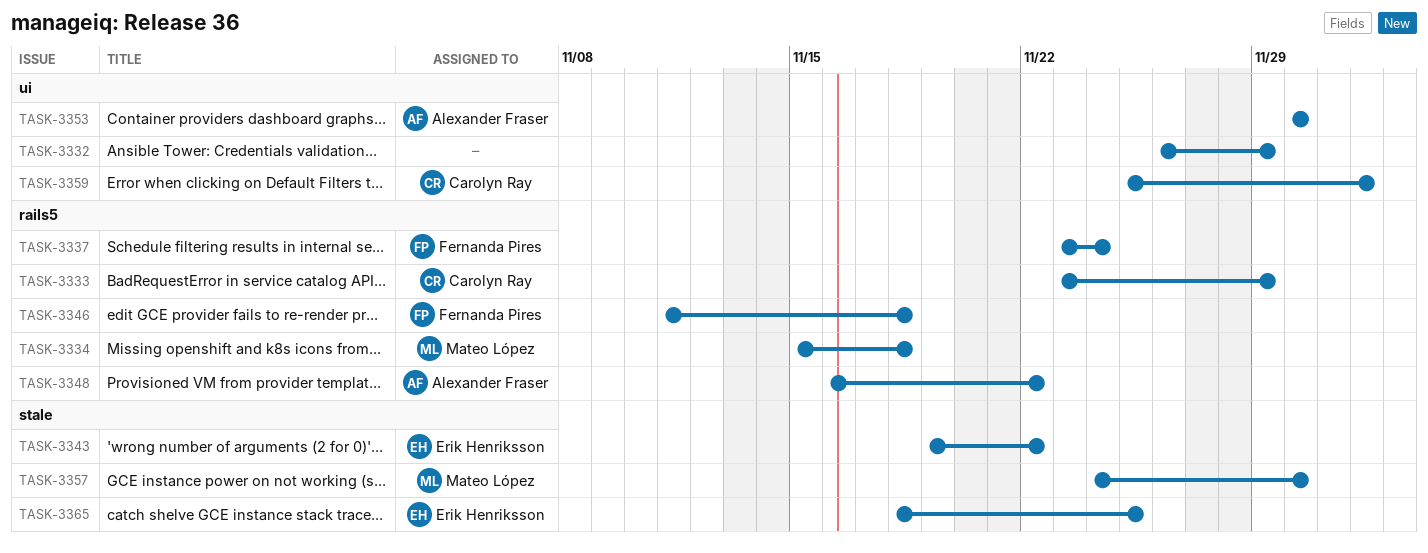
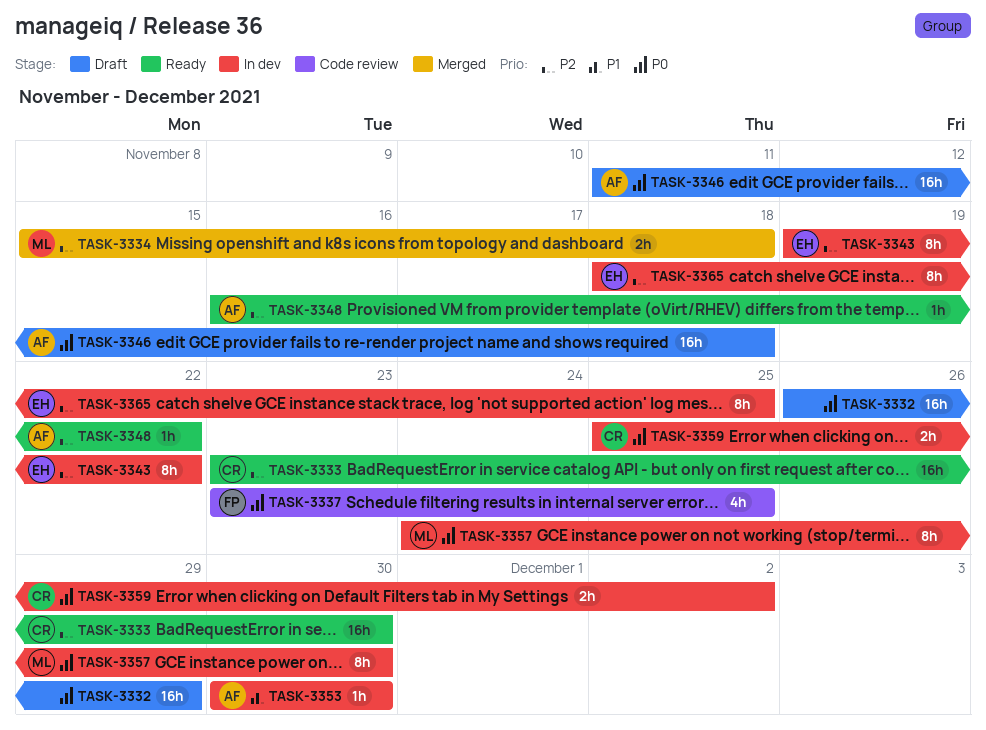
TASK-3333, due: Nov 29 -> Nov 30
TASK-3337, due: Nov 24 -> Nov 25
TASK-3346, owner: Fernanda Pires -> Alexander Fraser

